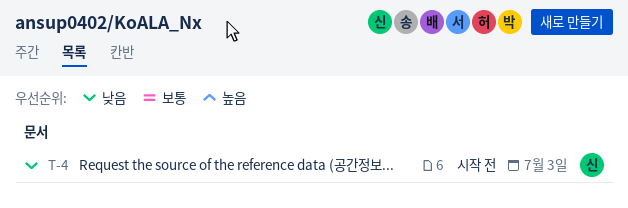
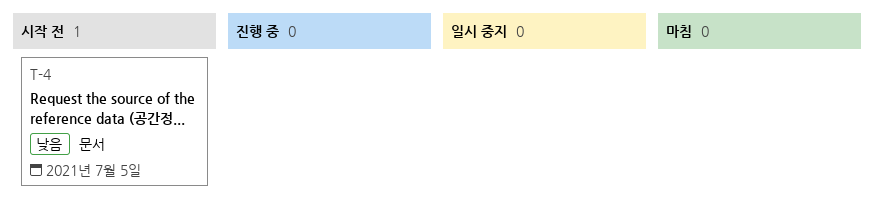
T-4, due: Jul 3 -> Jul 5

